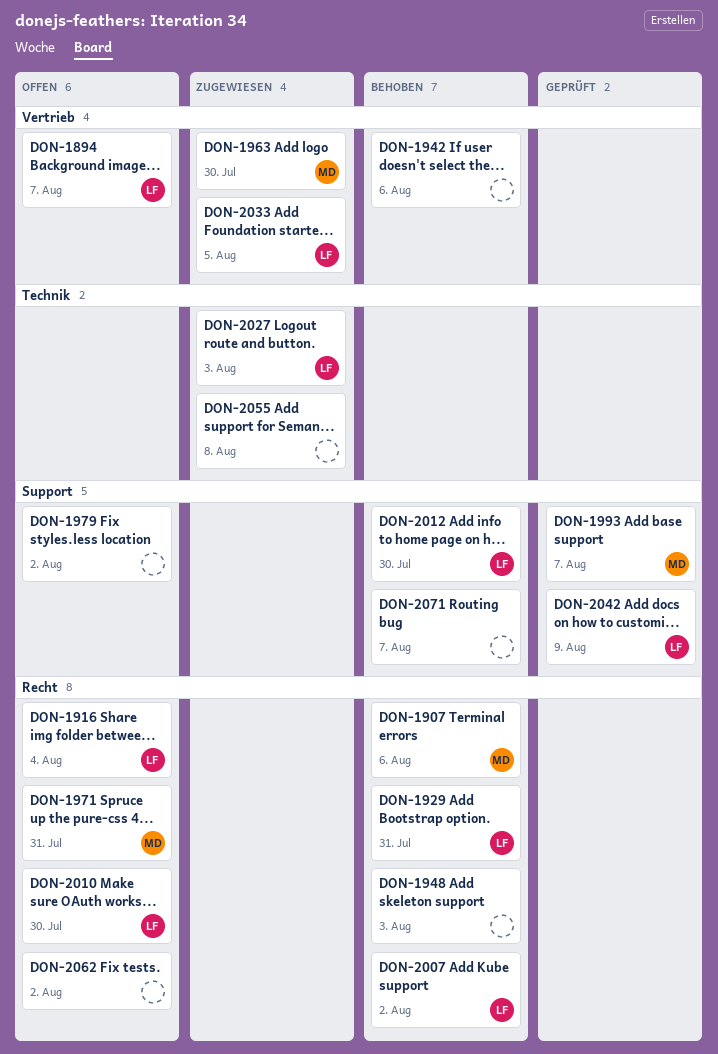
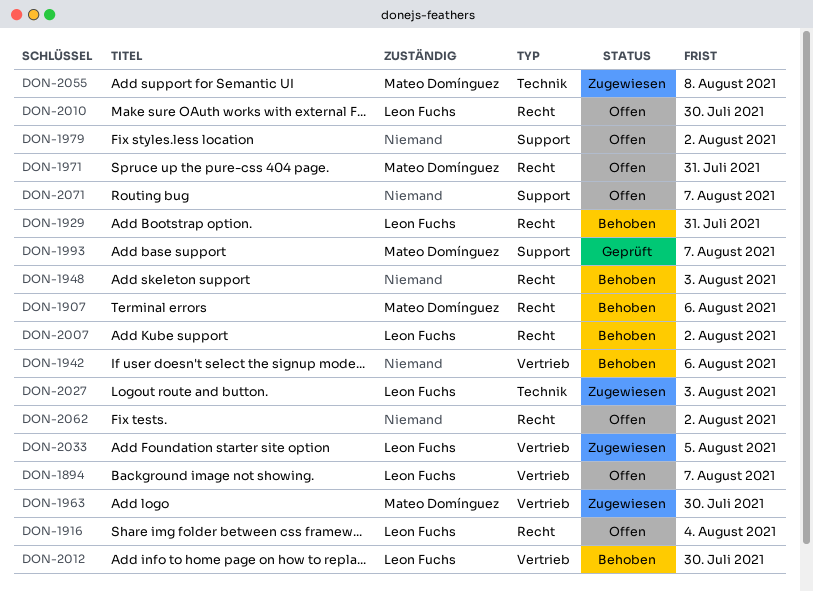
DON-2012, label: Support -> Vertrieb
DON-2042: present -> none
DON-2055, owner: none -> Mateo Domínguez
DON-2071, status: Behoben -> Offen

